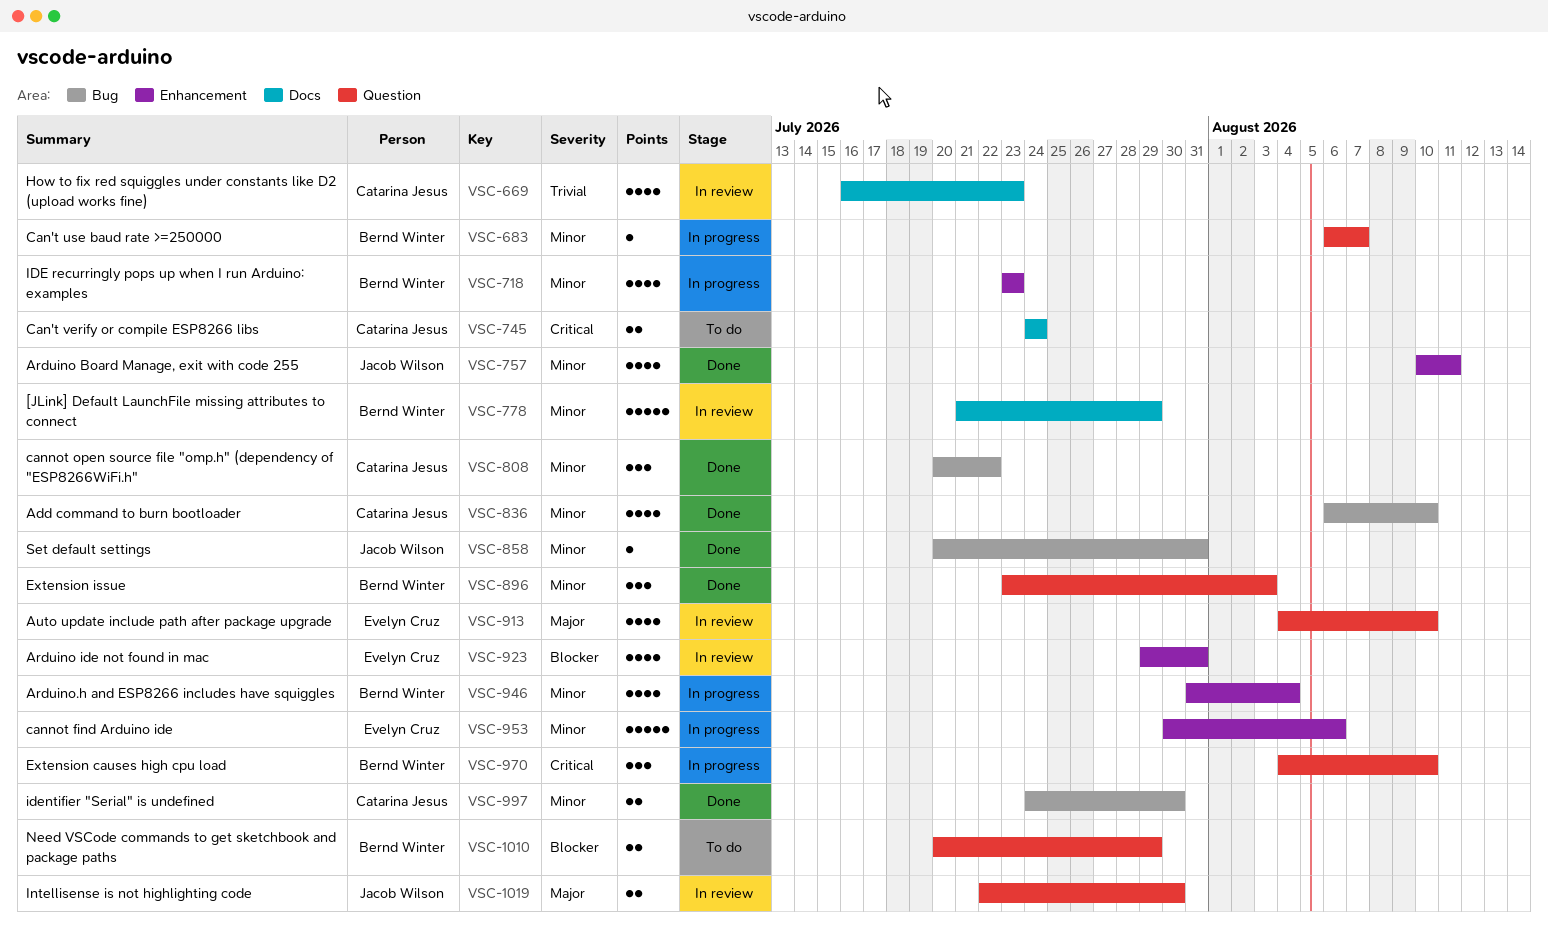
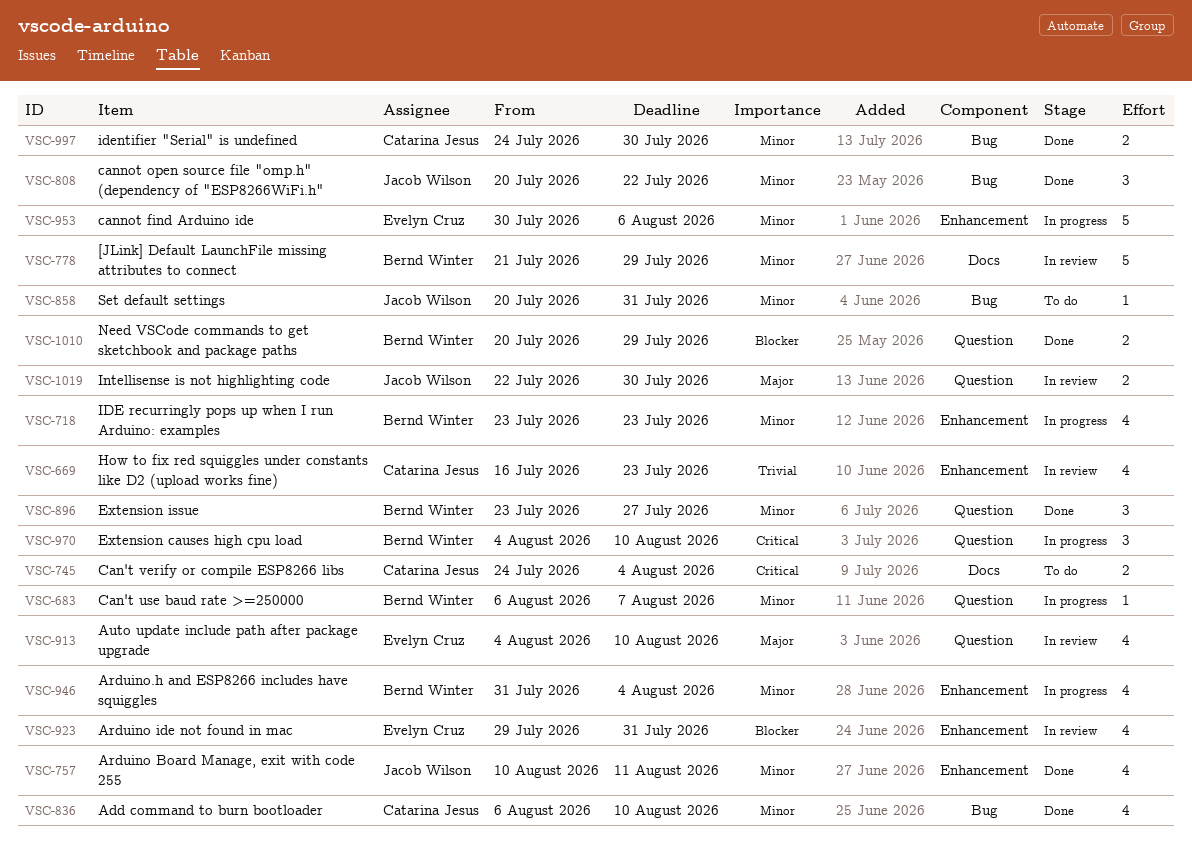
VSC-669, label: Docs -> Enhancement
VSC-745, due: Jul 24 -> Aug 4
VSC-808, owner: Catarina Jesus -> Jacob Wilson
VSC-858, status: Done -> To do
VSC-896, due: Aug 3 -> Jul 27
VSC-1010, status: To do -> Done

